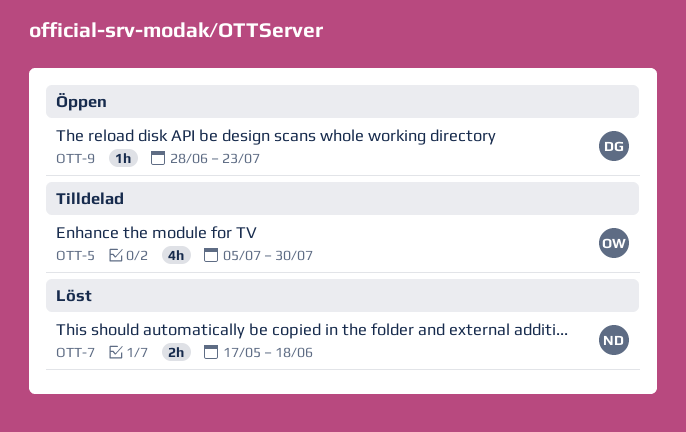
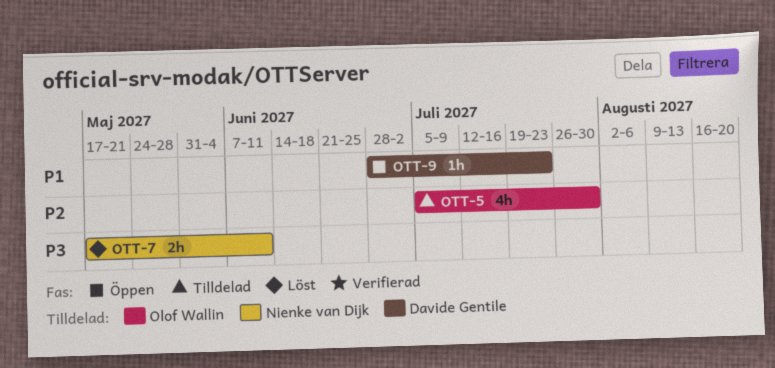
OTT-7, due: Jun 18 -> Jun 11

